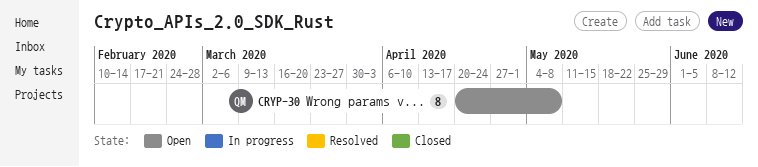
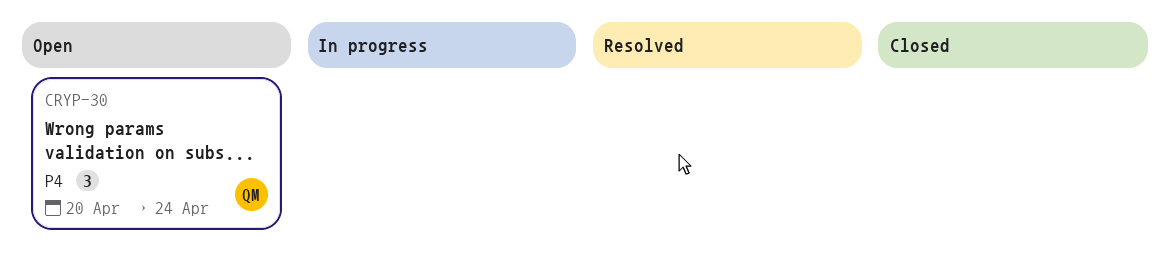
CRYP-30, estimate: 8 -> 3
CRYP-30, due: May 8 -> Apr 24

